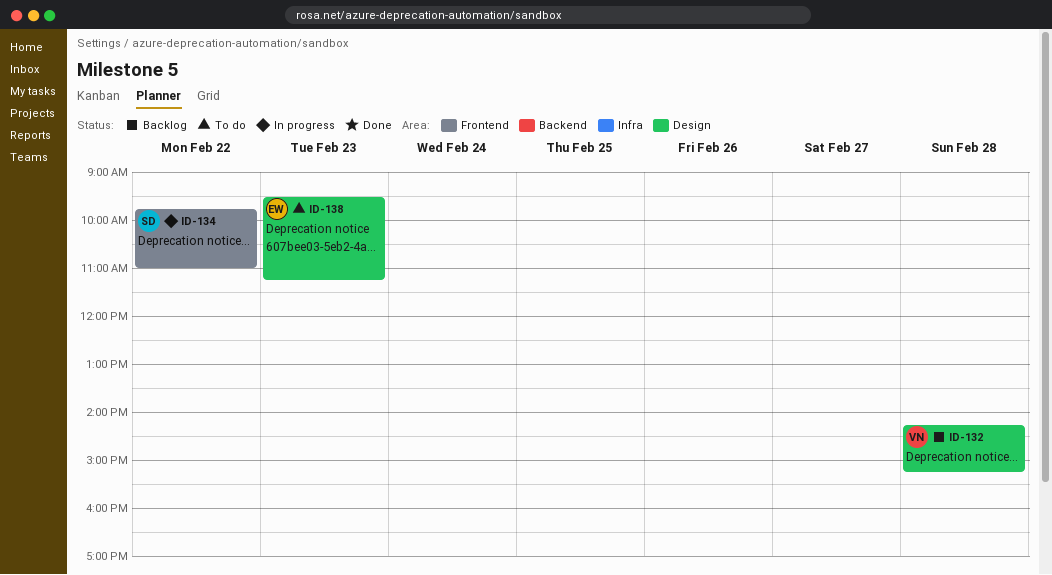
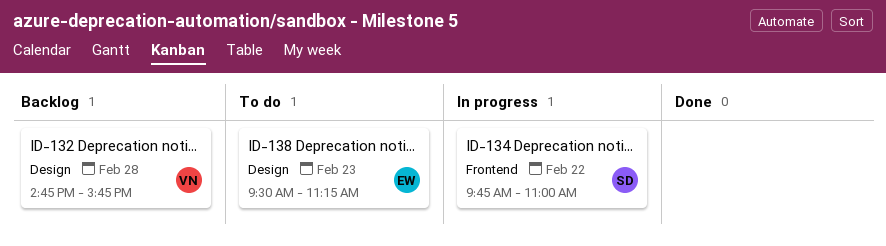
ID-132, begins: 14:15 -> 14:45
ID-132, ends: 15:15 -> 15:45

